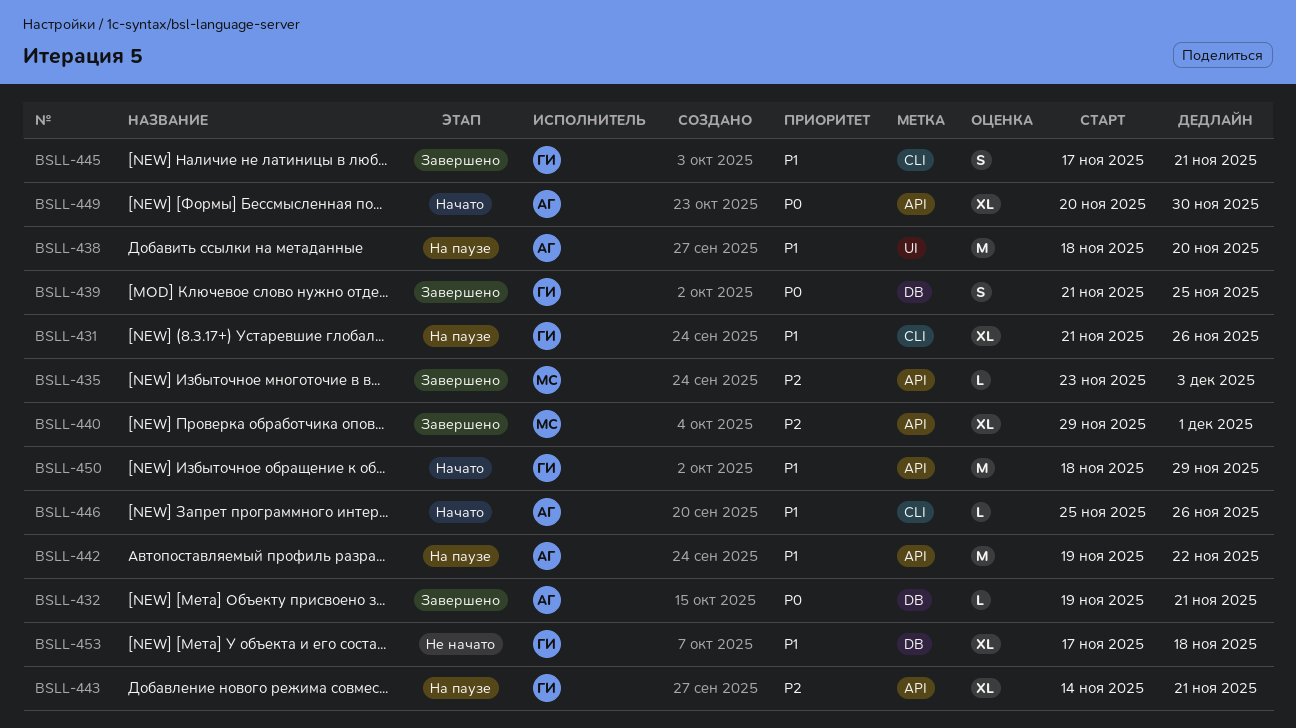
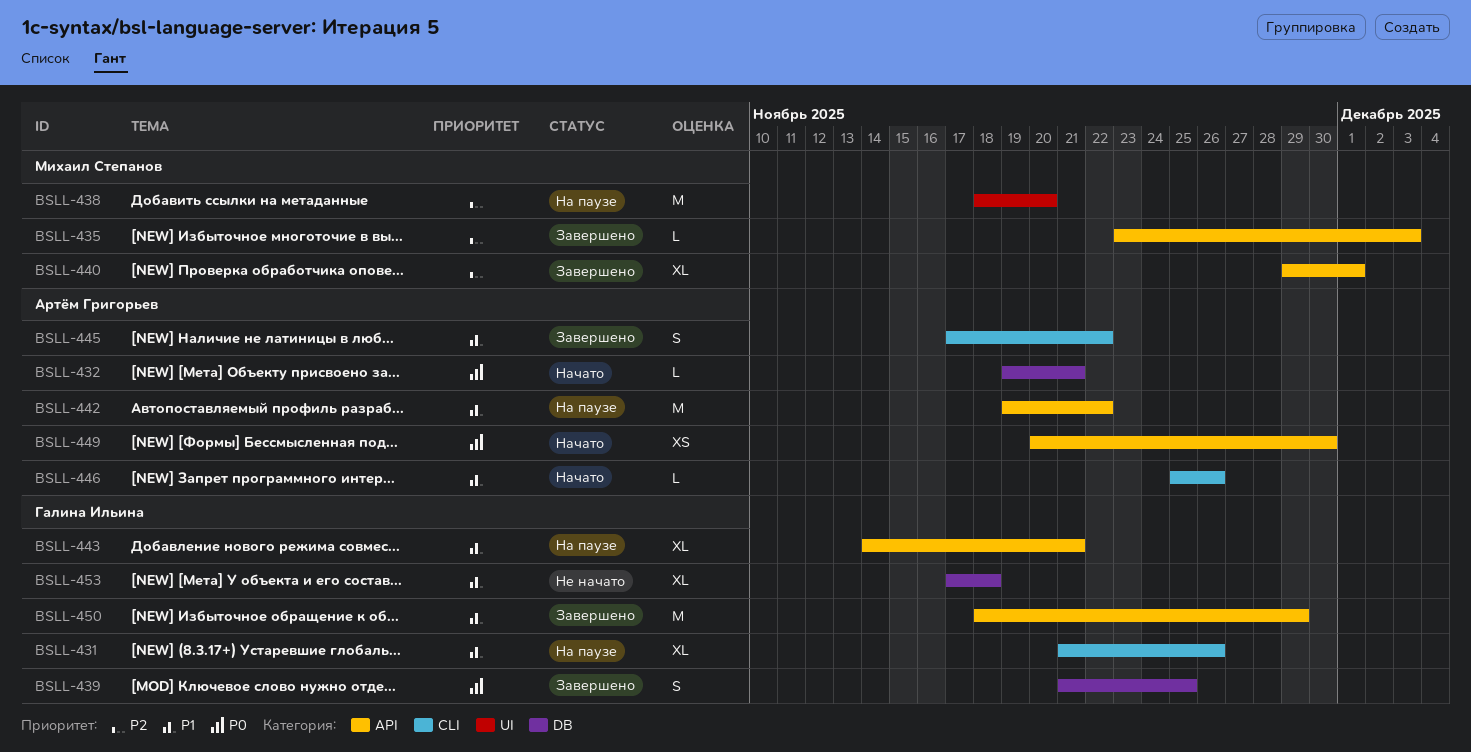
BSLL-432, status: Завершено -> Начато
BSLL-438, owner: Артём Григорьев -> Михаил Степанов
BSLL-438, priority: P1 -> P2
BSLL-443, priority: P2 -> P1
BSLL-445, owner: Галина Ильина -> Артём Григорьев
BSLL-445, due: Nov 21 -> Nov 22
BSLL-449, estimate: XL -> XS
BSLL-450, status: Начато -> Завершено

